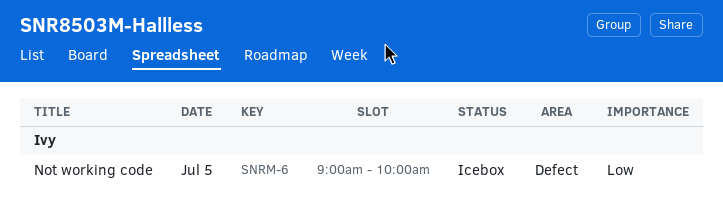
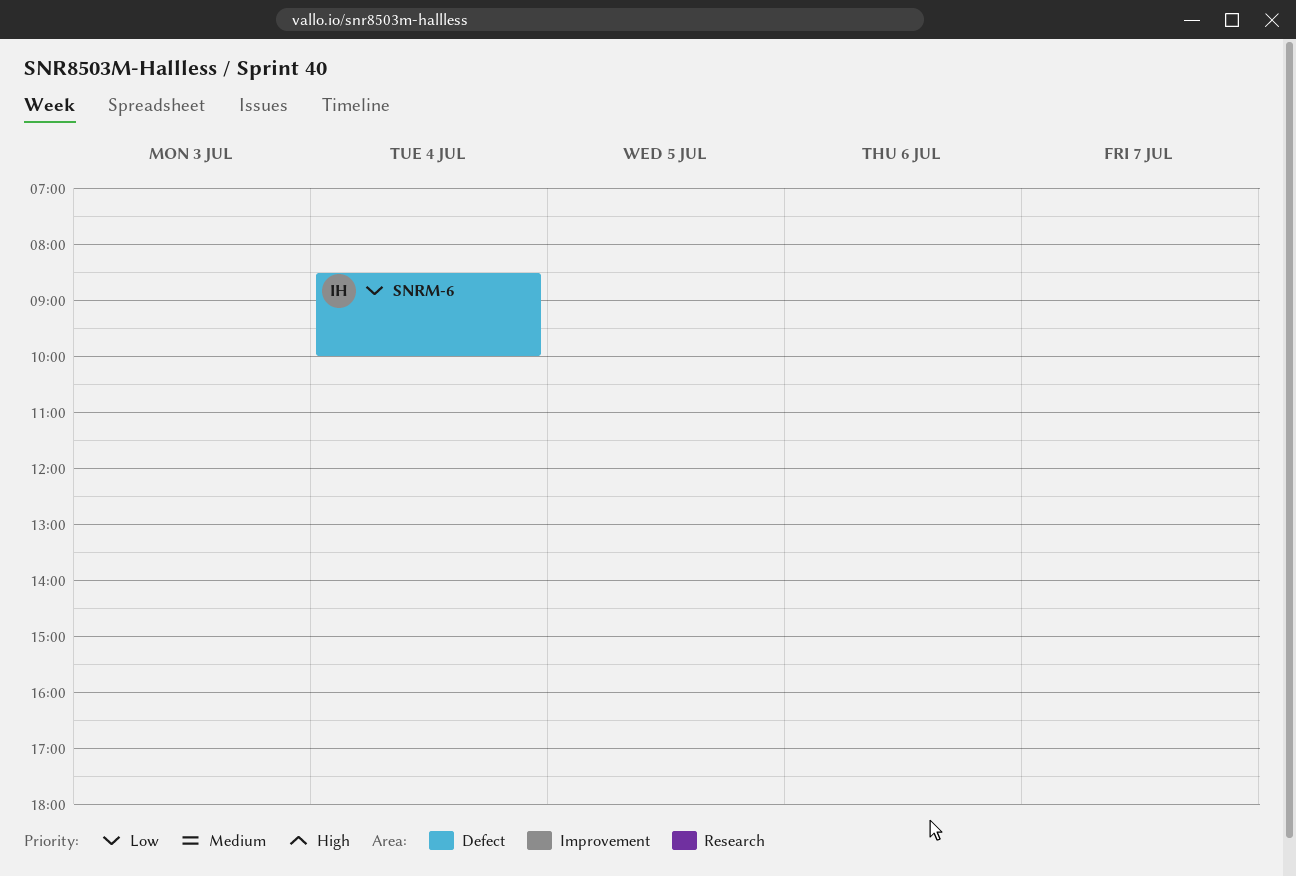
SNRM-6, day: Jul 5 -> Jul 4
SNRM-6, begins: 09:00 -> 08:30

